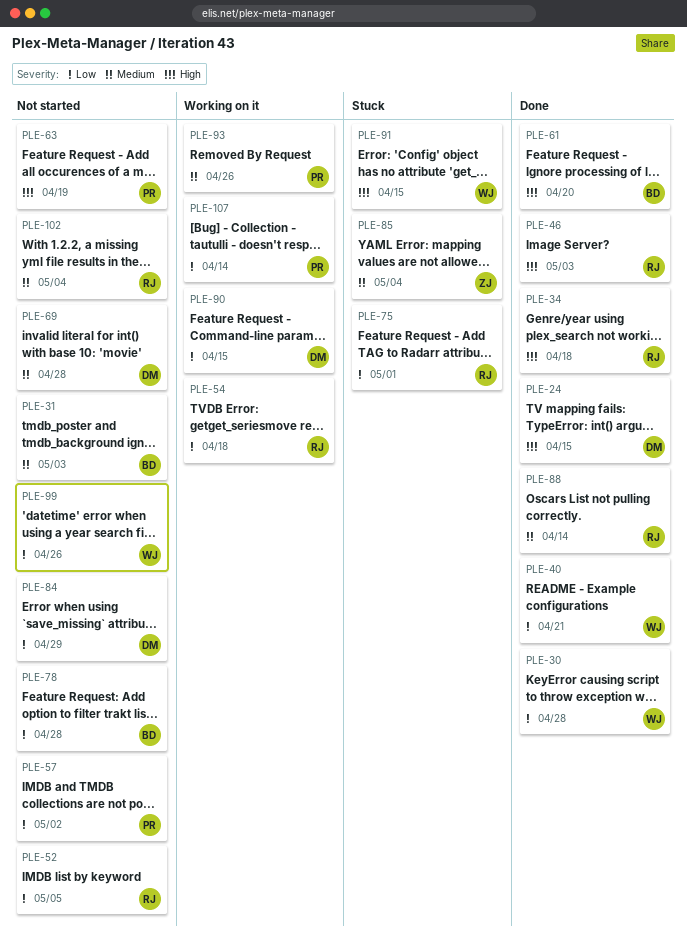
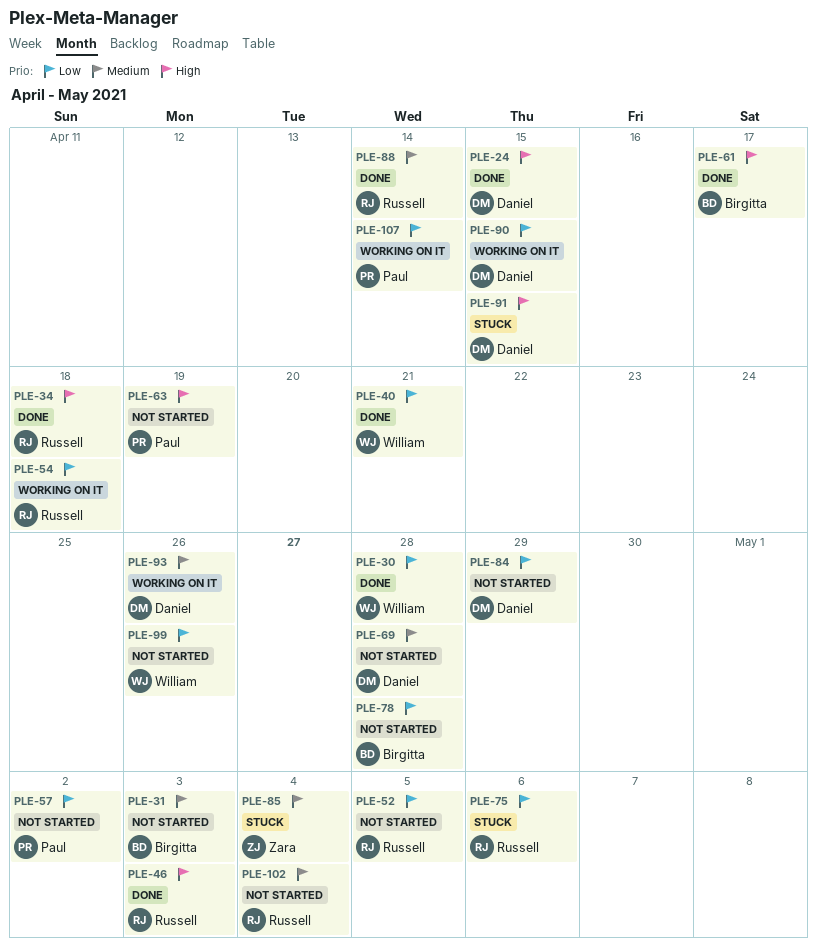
PLE-61, due: Apr 20 -> Apr 17
PLE-75, due: May 1 -> May 6
PLE-91, owner: William -> Daniel
PLE-93, owner: Paul -> Daniel

